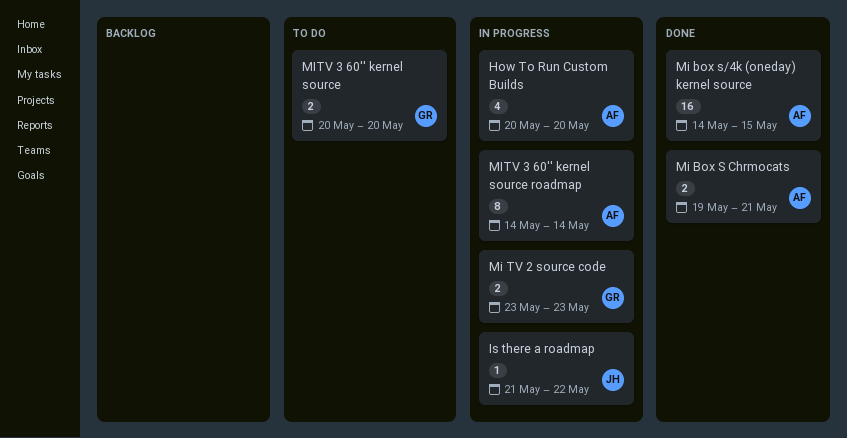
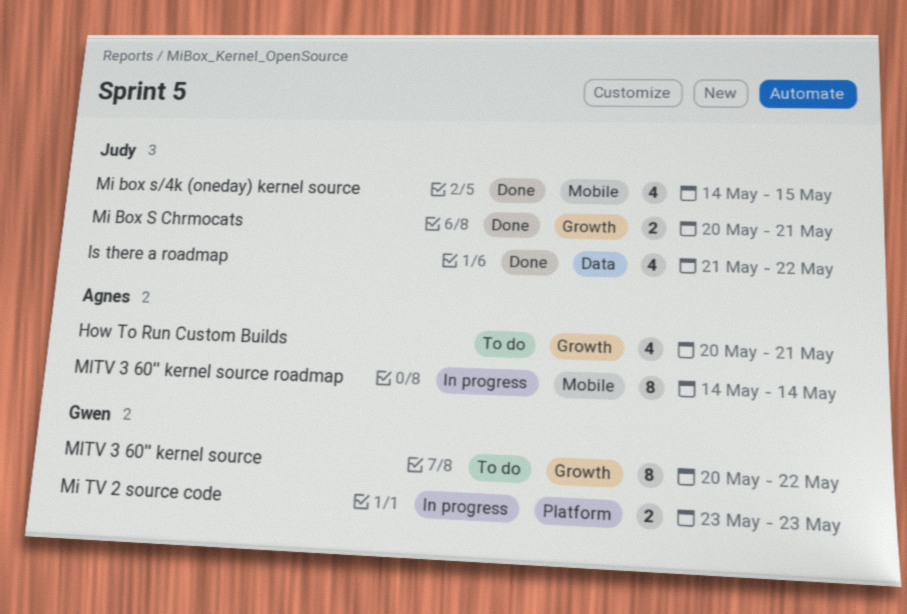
How To Run Custom Builds, status: In progress -> To do
How To Run Custom Builds, due: May 20 -> May 21
Is there a roadmap, status: In progress -> Done
Is there a roadmap, estimate: 1 -> 4
Mi Box S Chrmocats, owner: Agnes -> Judy
Mi Box S Chrmocats, start: May 19 -> May 20
Mi box s/4k (oneday) kernel source, owner: Agnes -> Judy
Mi box s/4k (oneday) kernel source, estimate: 16 -> 4
MITV 3 60'' kernel source, estimate: 2 -> 8
MITV 3 60'' kernel source, due: May 20 -> May 22

